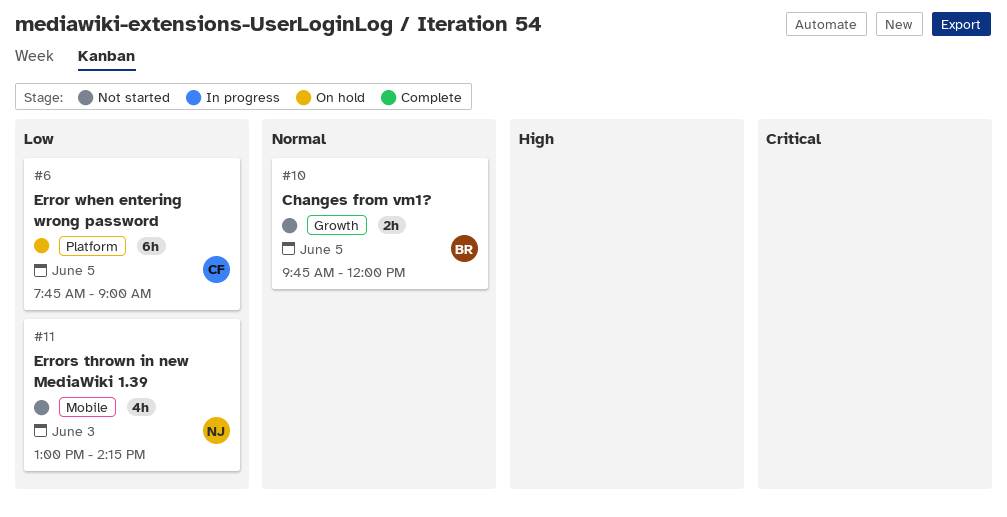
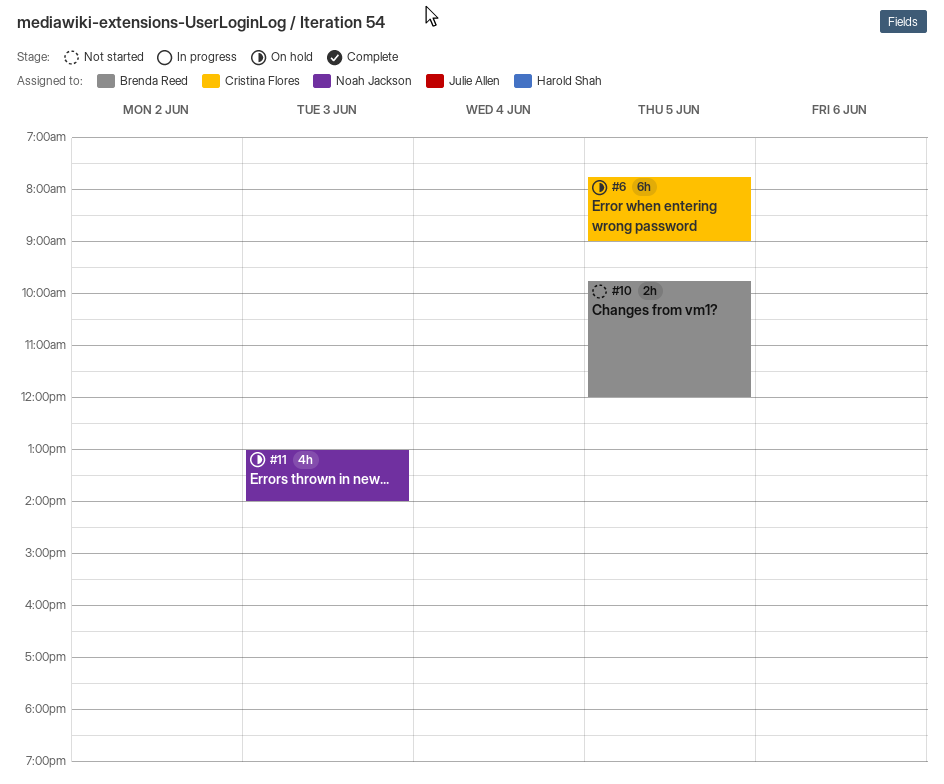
#11, status: Not started -> On hold
#11, ends: 14:15 -> 14:00

